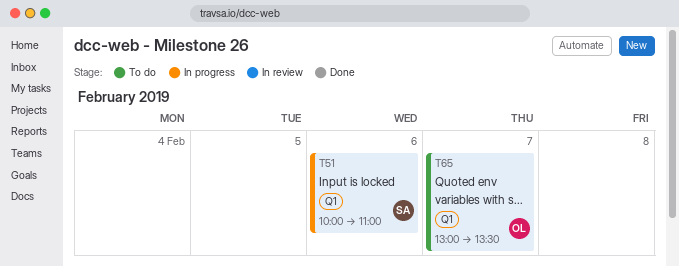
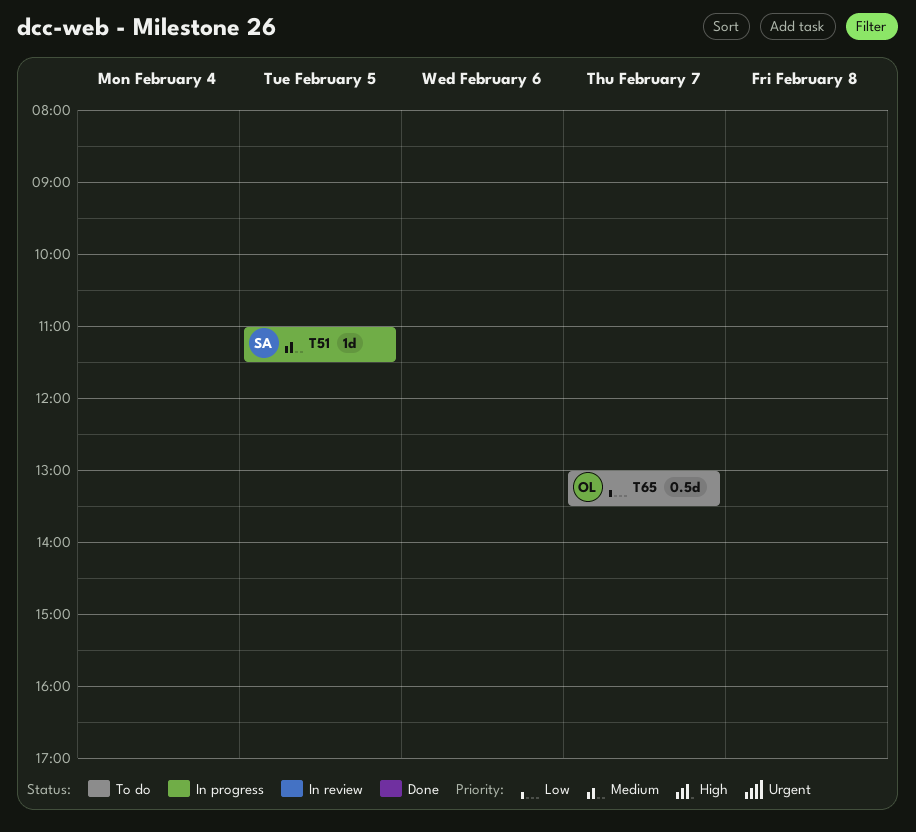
T51, day: Feb 6 -> Feb 5
T51, begins: 10:00 -> 11:00
T51, ends: 11:00 -> 11:30

